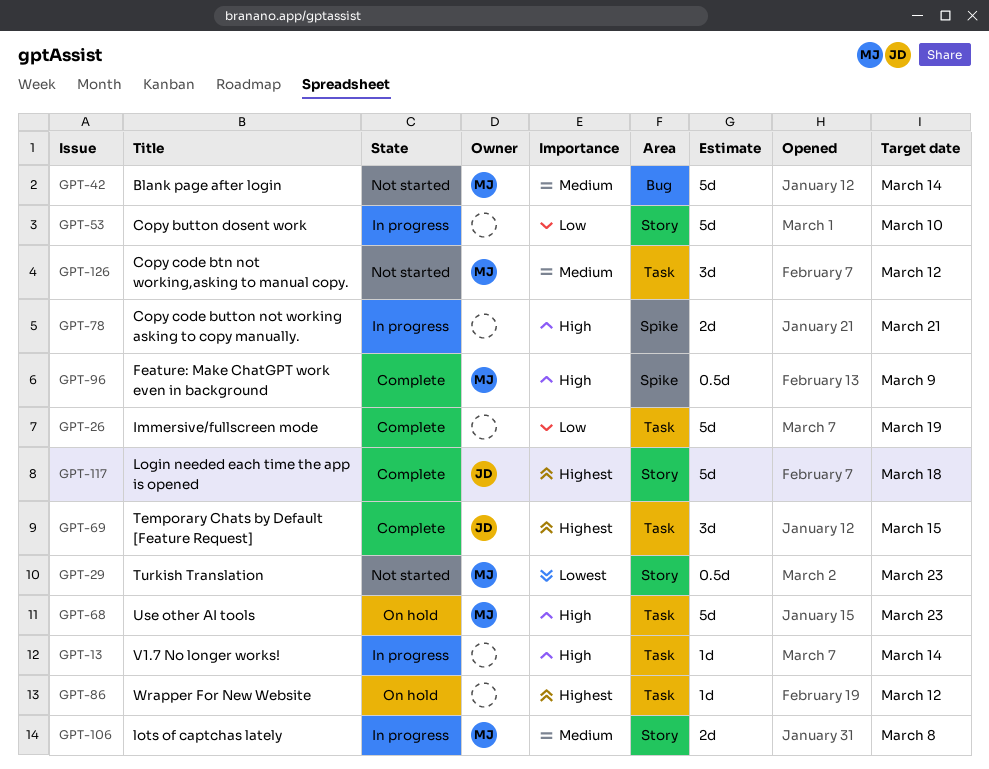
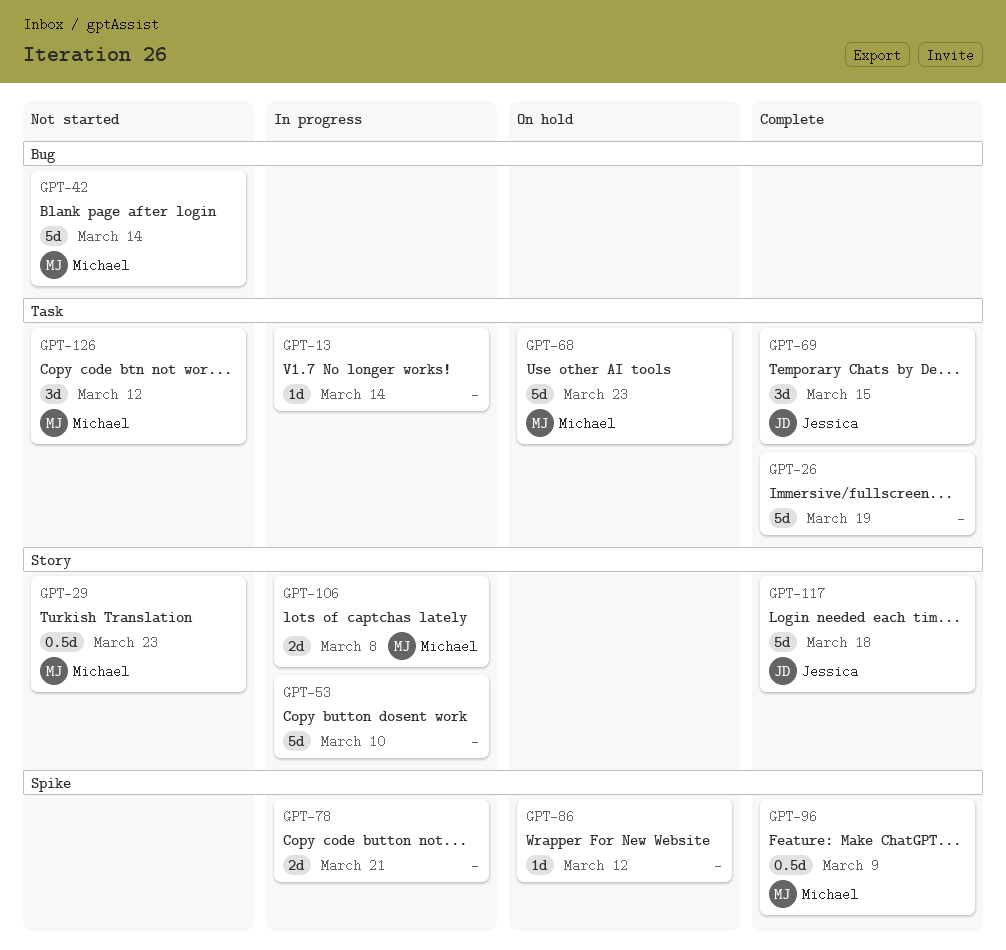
GPT-86, label: Task -> Spike

